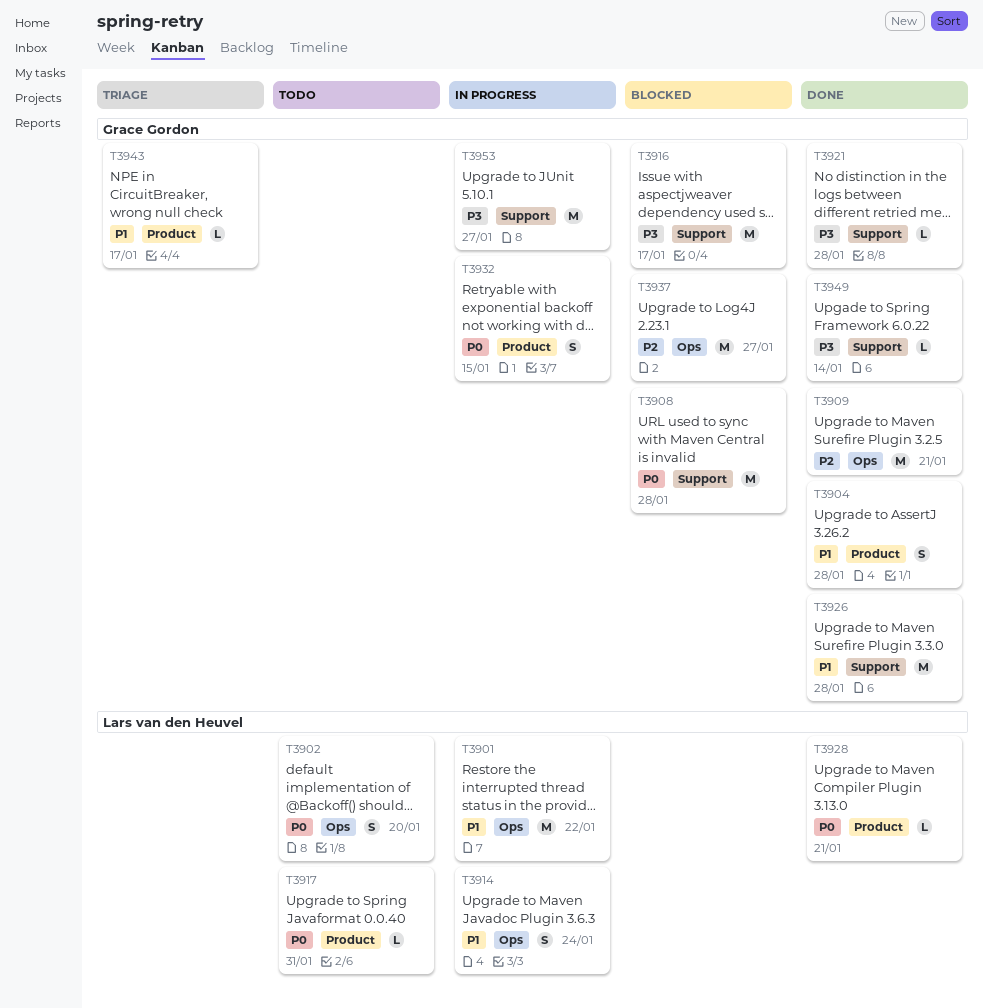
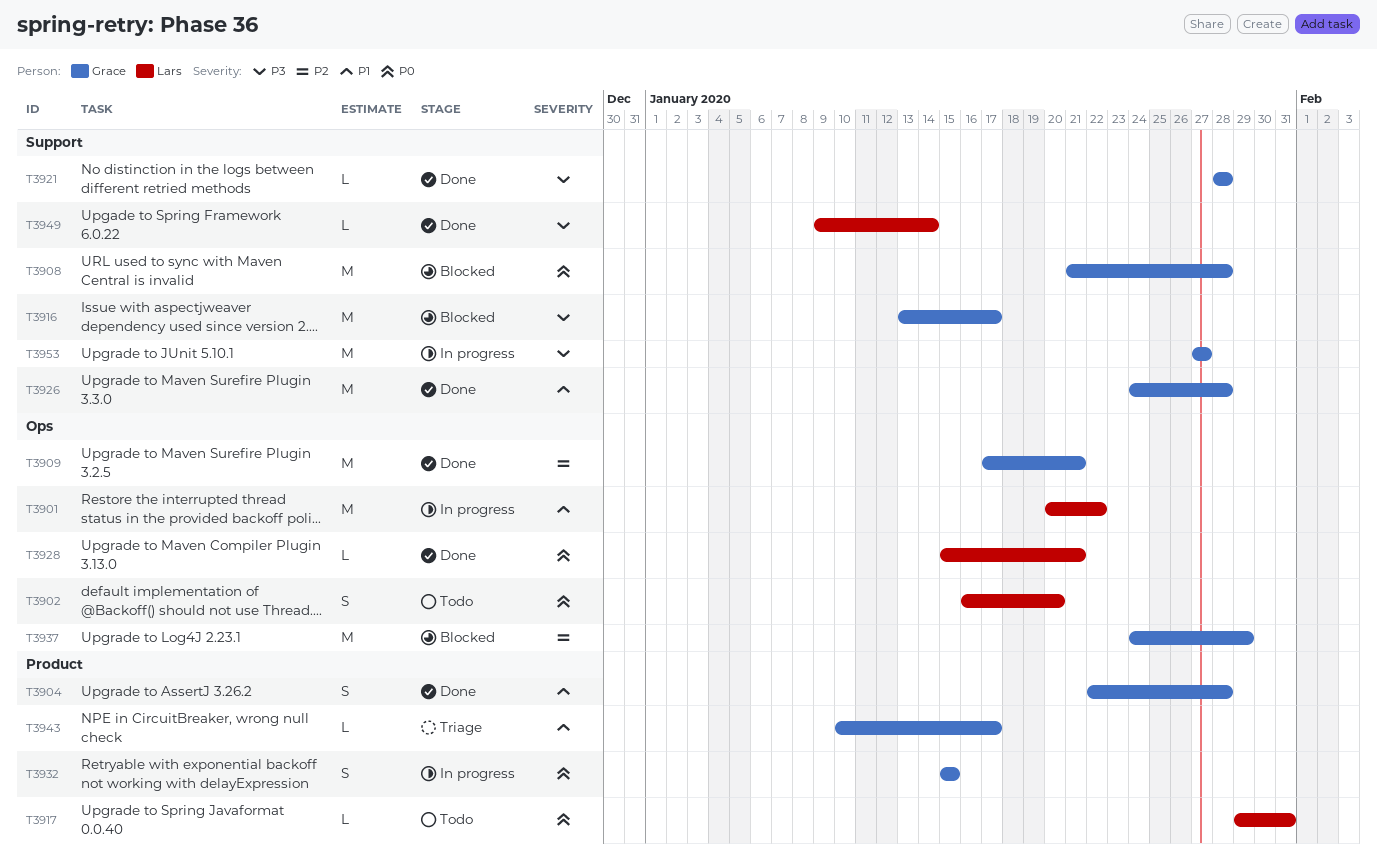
T3914: present -> none
T3928, label: Product -> Ops
T3937, due: Jan 27 -> Jan 29
T3949, owner: Grace Gordon -> Lars van den Heuvel

